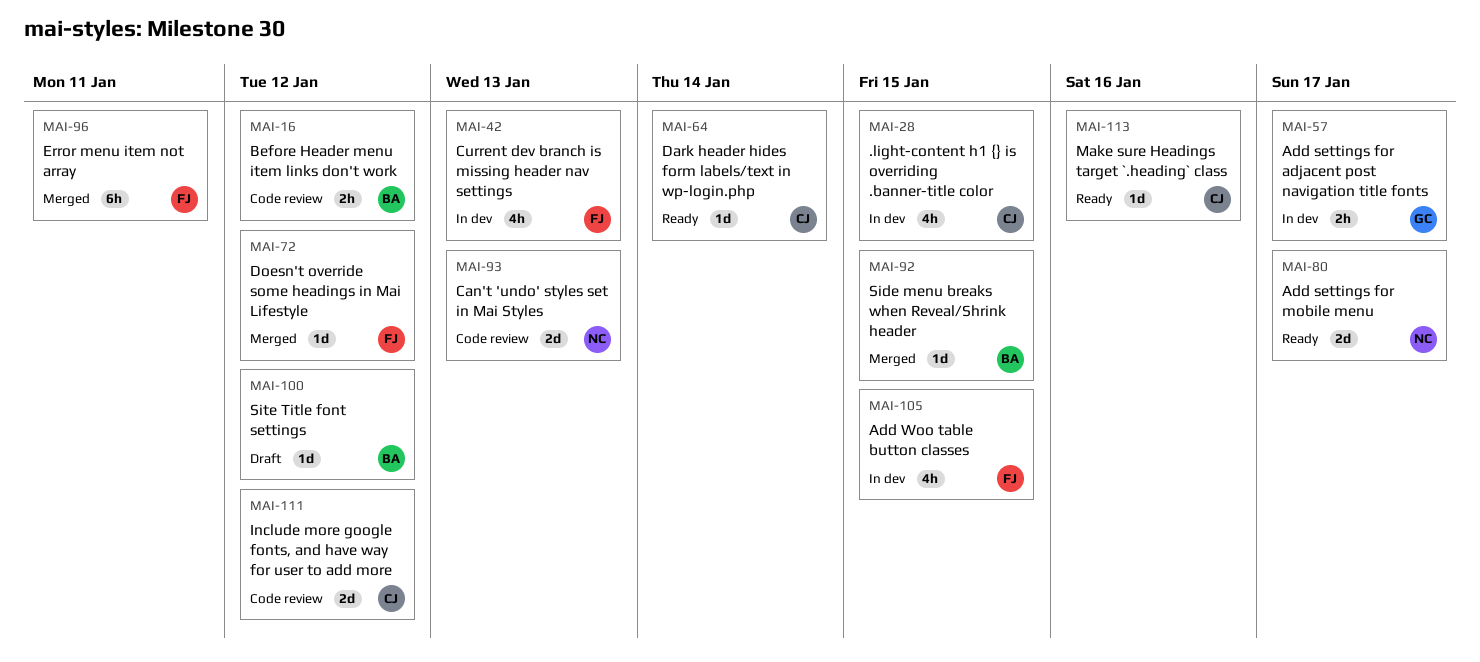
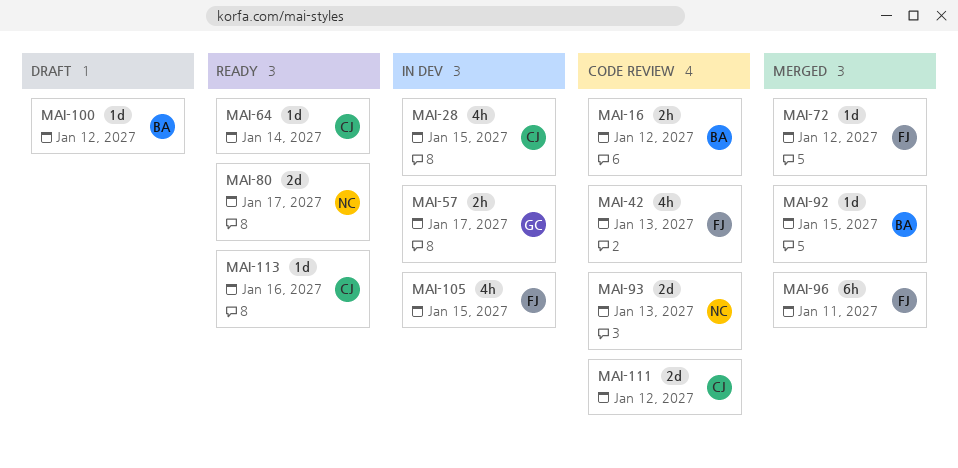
MAI-42, status: In dev -> Code review

